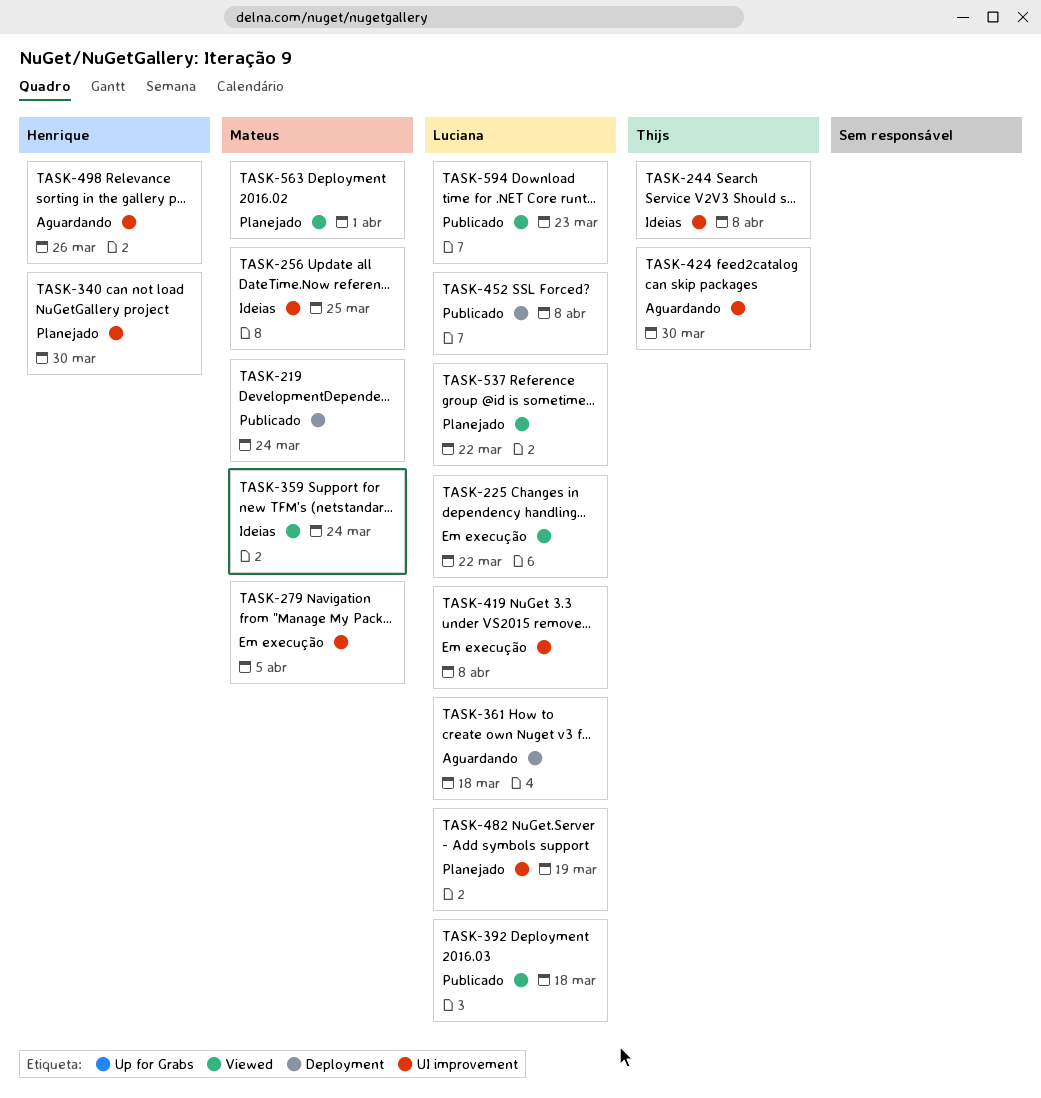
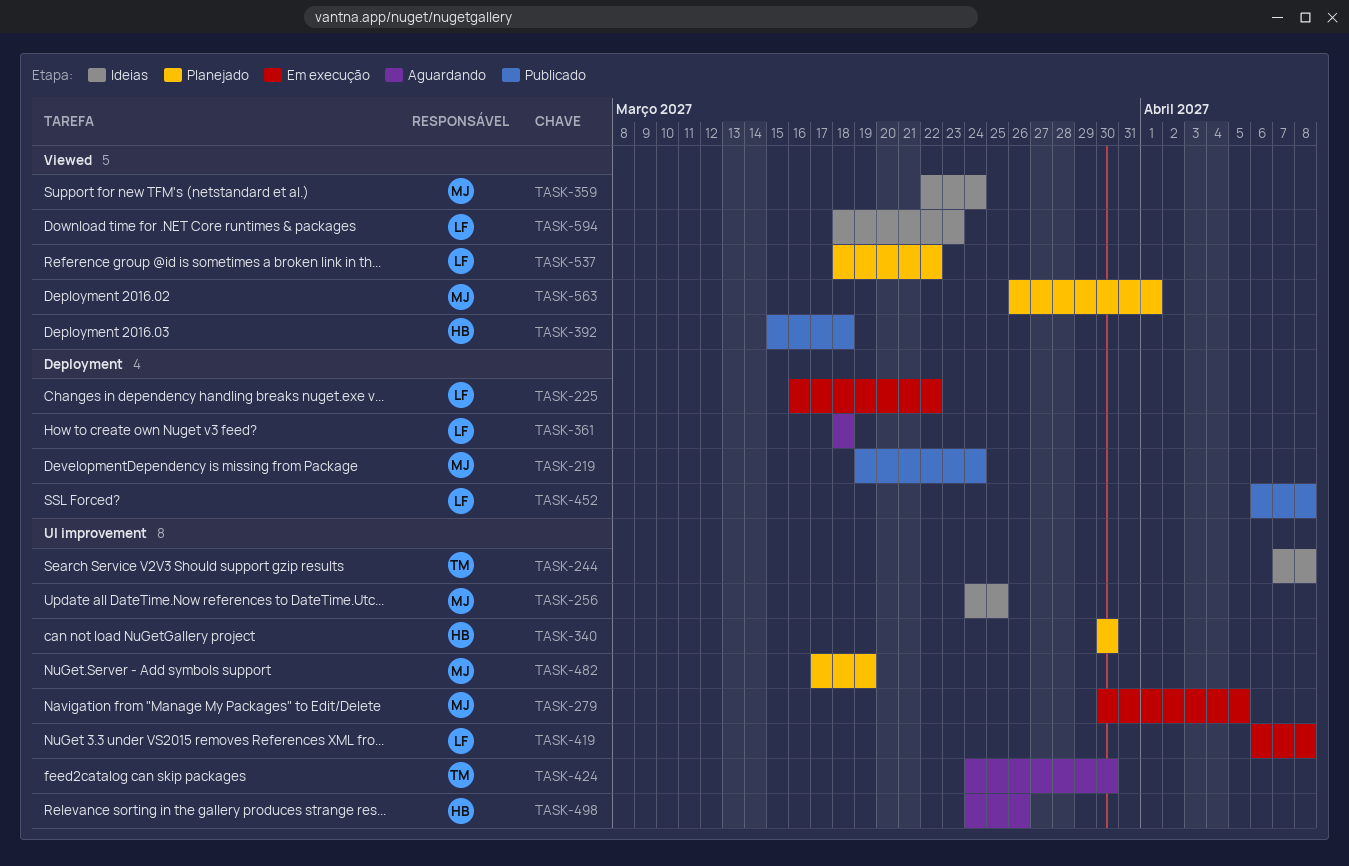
TASK-225, label: Viewed -> Deployment
TASK-392, owner: Luciana -> Henrique
TASK-482, owner: Luciana -> Mateus
TASK-594, status: Publicado -> Ideias

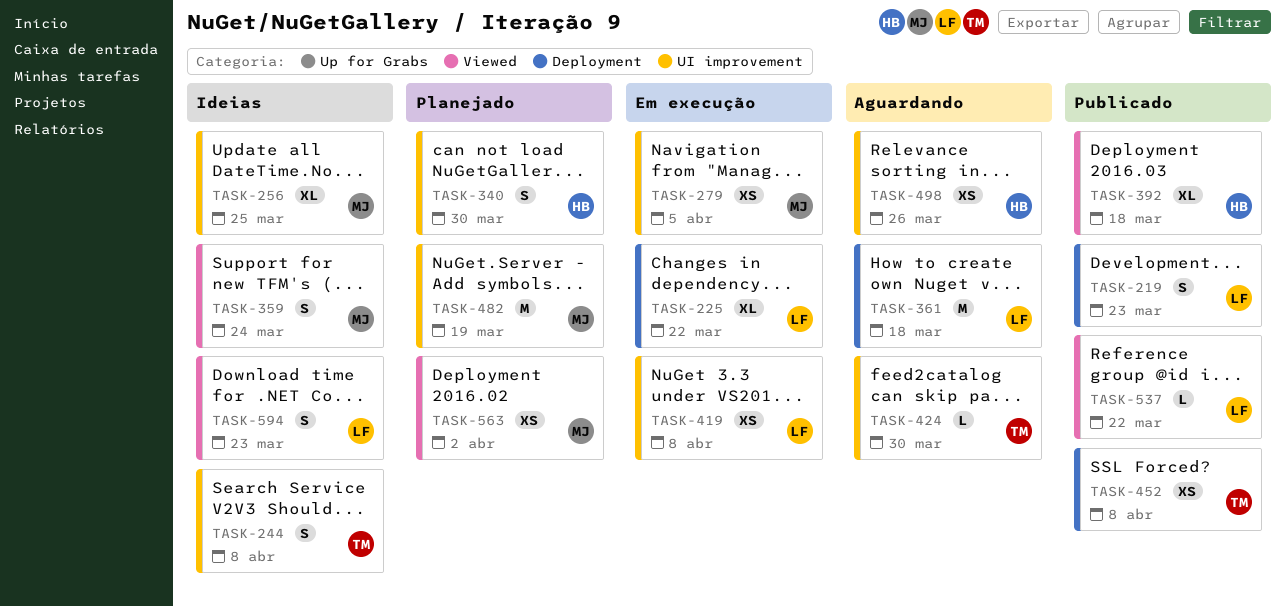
TASK-219, owner: MJ -> LF
TASK-219, due: Mar 24 -> Mar 23
TASK-452, owner: LF -> TM
TASK-537, status: Planejado -> Publicado
TASK-563, due: Apr 1 -> Apr 2

